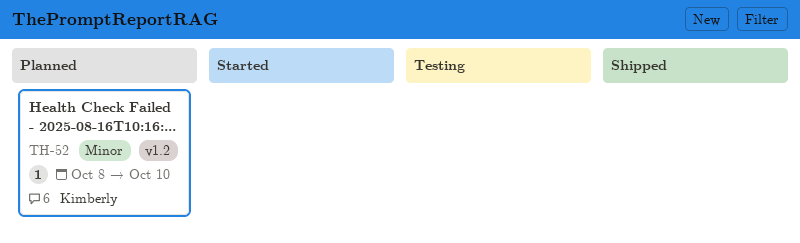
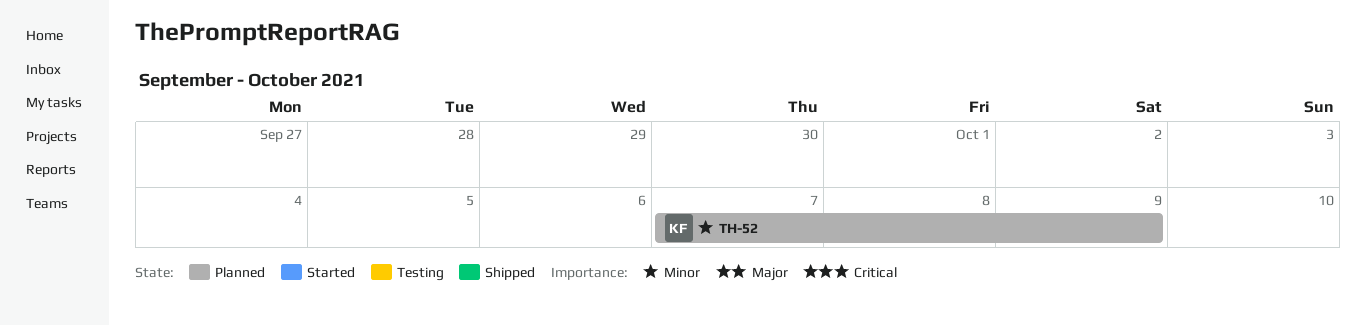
TH-52, start: Oct 8 -> Oct 7
TH-52, due: Oct 10 -> Oct 9

